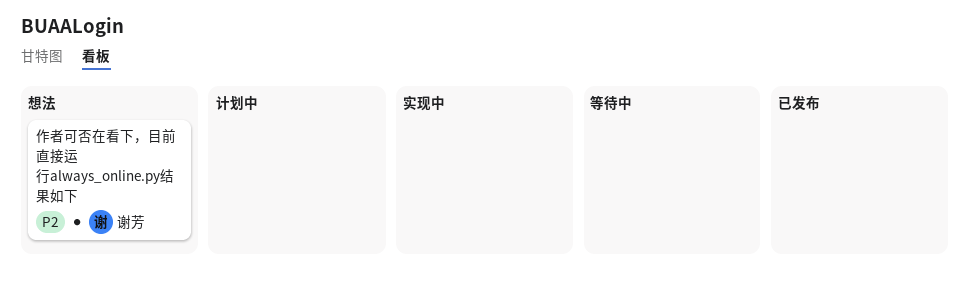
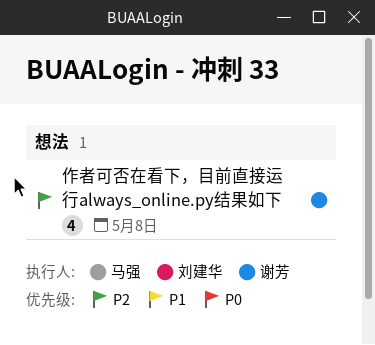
作者可否在看下，目前直接运行always_online.py结果如下, estimate: 1 -> 4

